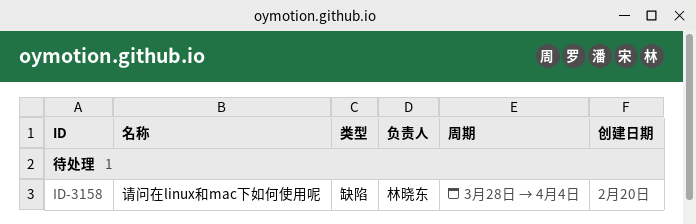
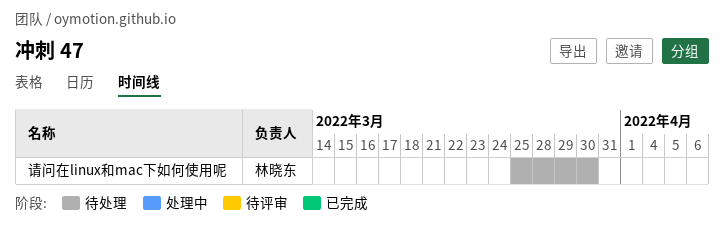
请问在linux和mac下如何使用呢, start: Mar 28 -> Mar 25
请问在linux和mac下如何使用呢, due: Apr 4 -> Mar 30

